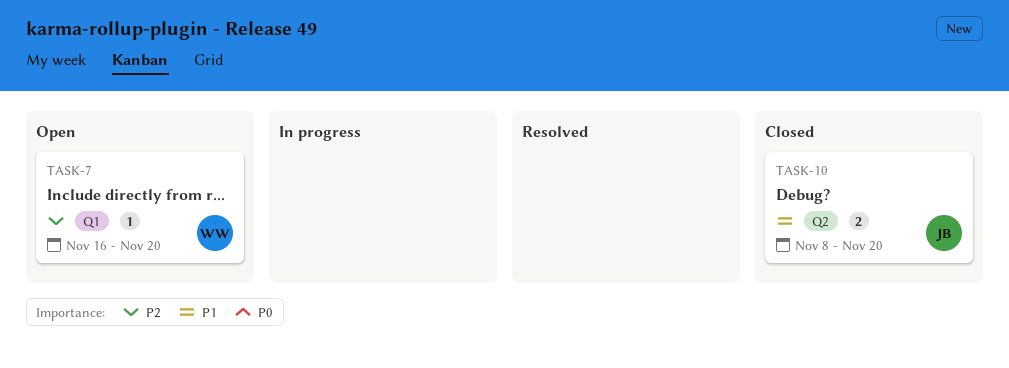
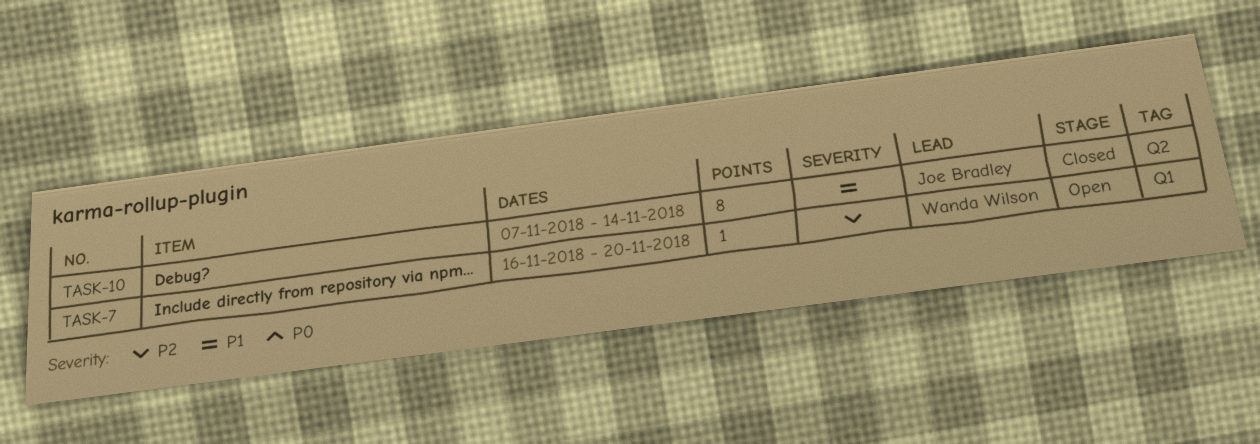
TASK-10, estimate: 2 -> 8
TASK-10, start: Nov 8 -> Nov 7
TASK-10, due: Nov 20 -> Nov 14

